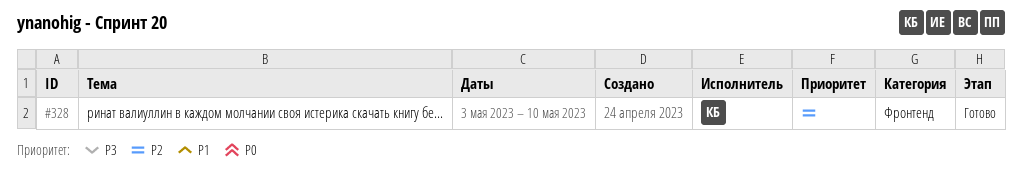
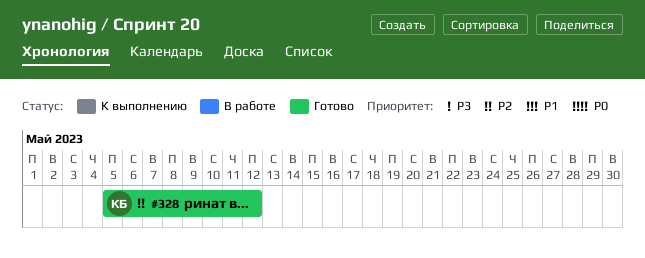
#328, start: May 3 -> May 5
#328, due: May 10 -> May 12

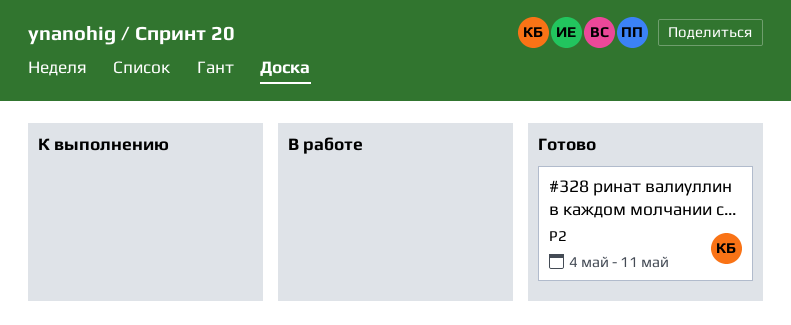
#328, start: May 5 -> May 4
#328, due: May 12 -> May 11

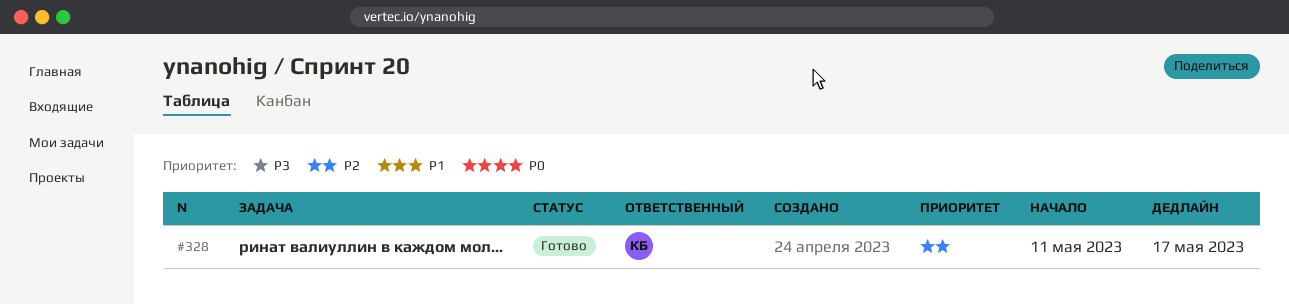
#328, start: May 4 -> May 11
#328, due: May 11 -> May 17

